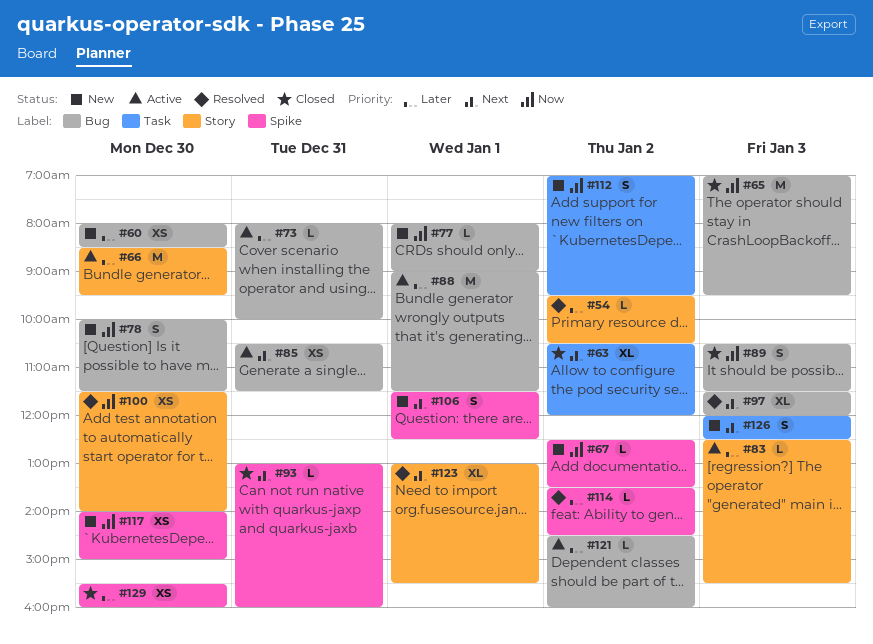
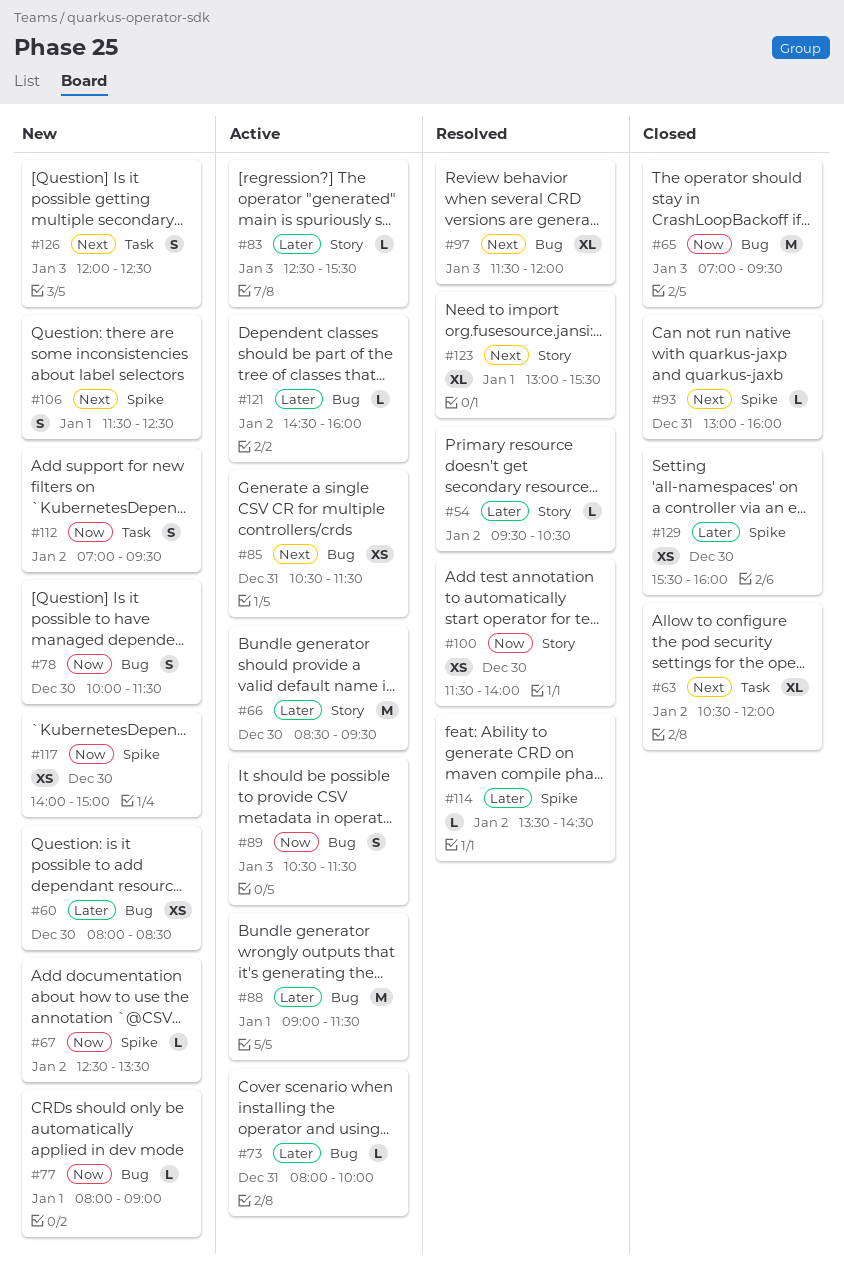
#89, status: Closed -> Active

